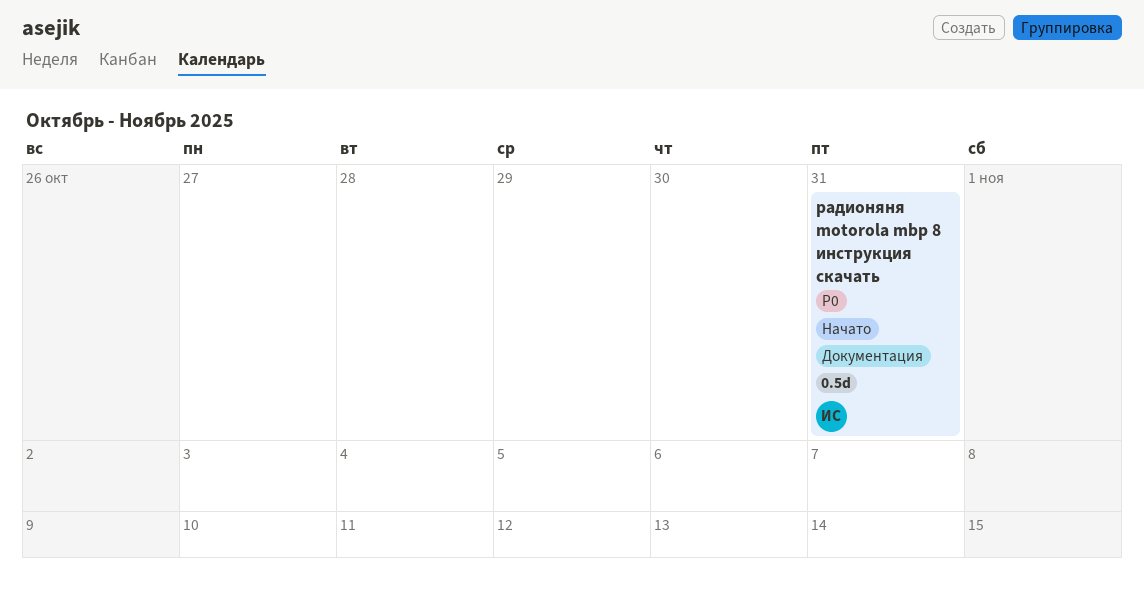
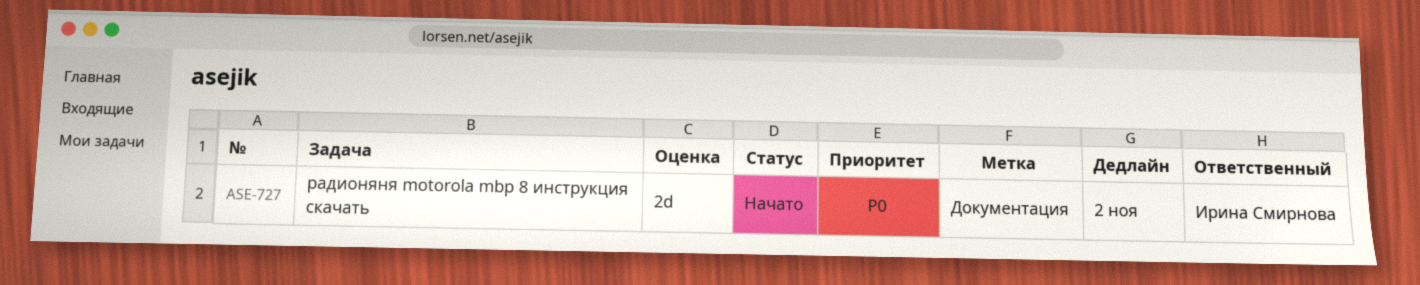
радионяня motorola mbp 8 инструкция скачать, estimate: 0.5d -> 2d
радионяня motorola mbp 8 инструкция скачать, due: Oct 31 -> Nov 2

